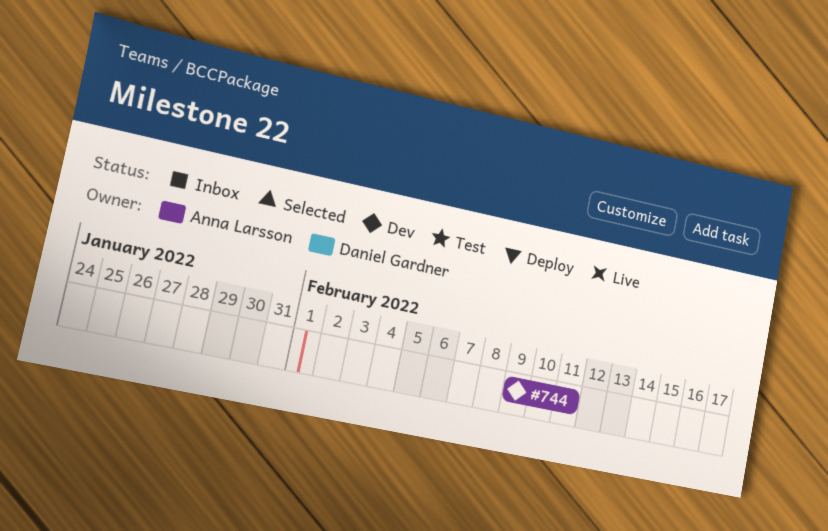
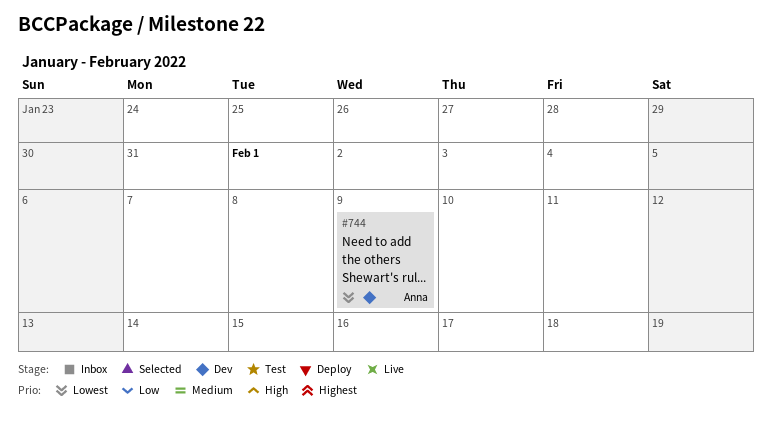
#744, due: Feb 11 -> Feb 9

